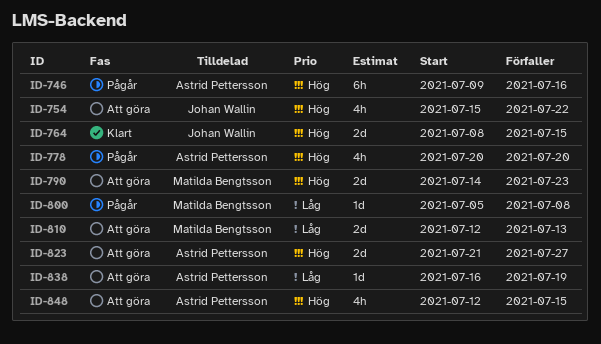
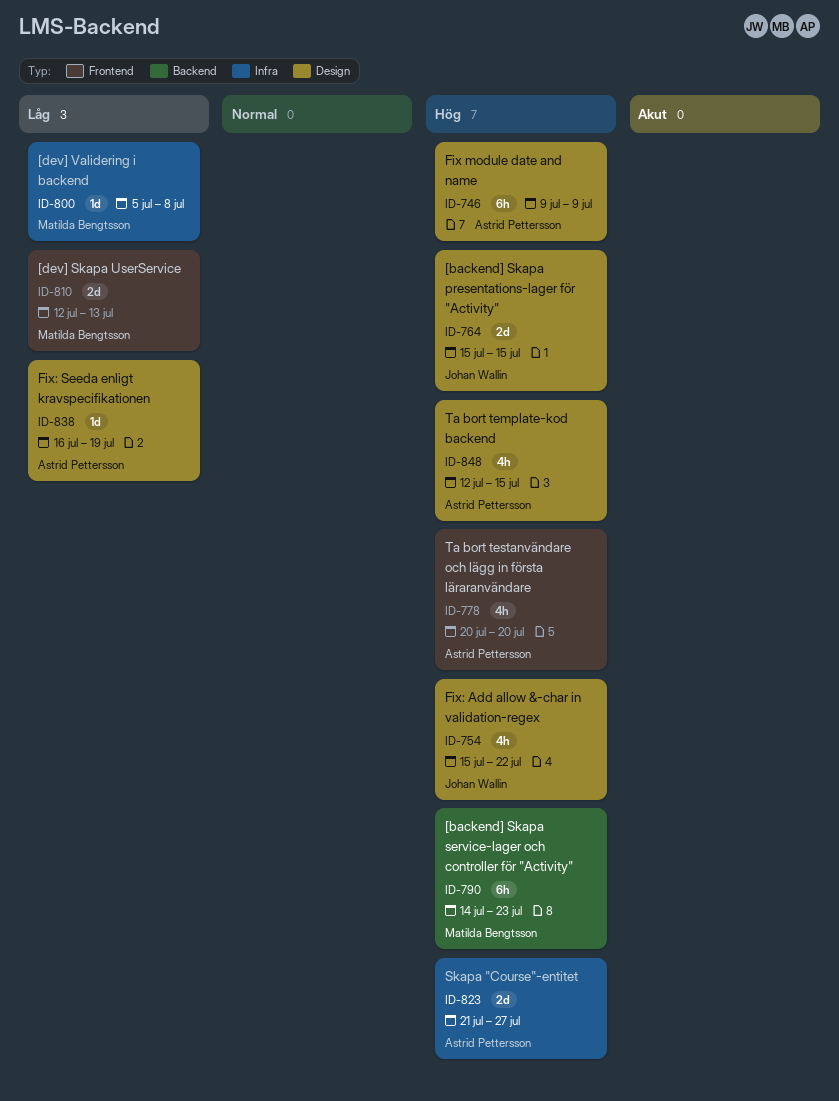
ID-746, due: Jul 16 -> Jul 9
ID-764, start: Jul 8 -> Jul 15
ID-790, estimate: 2d -> 6h

